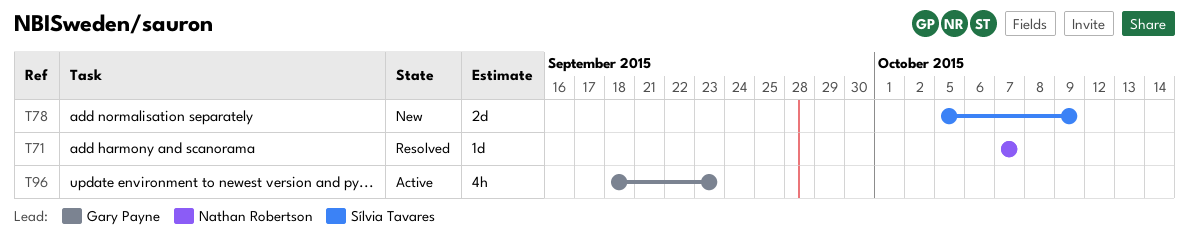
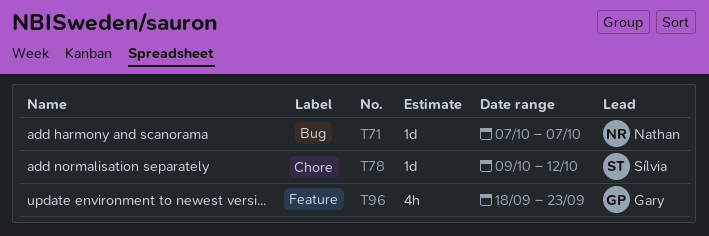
T78, estimate: 2d -> 1d
T78, start: Oct 5 -> Oct 9
T78, due: Oct 9 -> Oct 12

